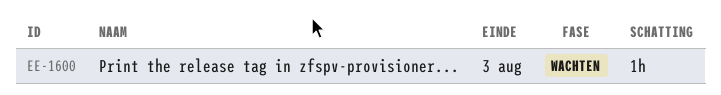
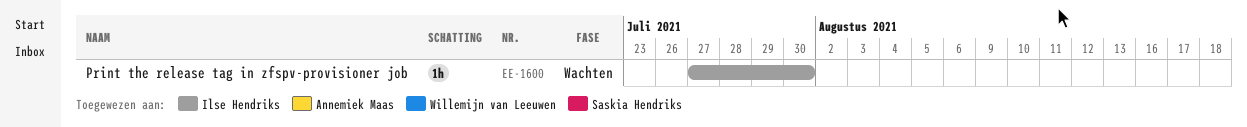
EE-1600, due: Aug 3 -> Jul 30

